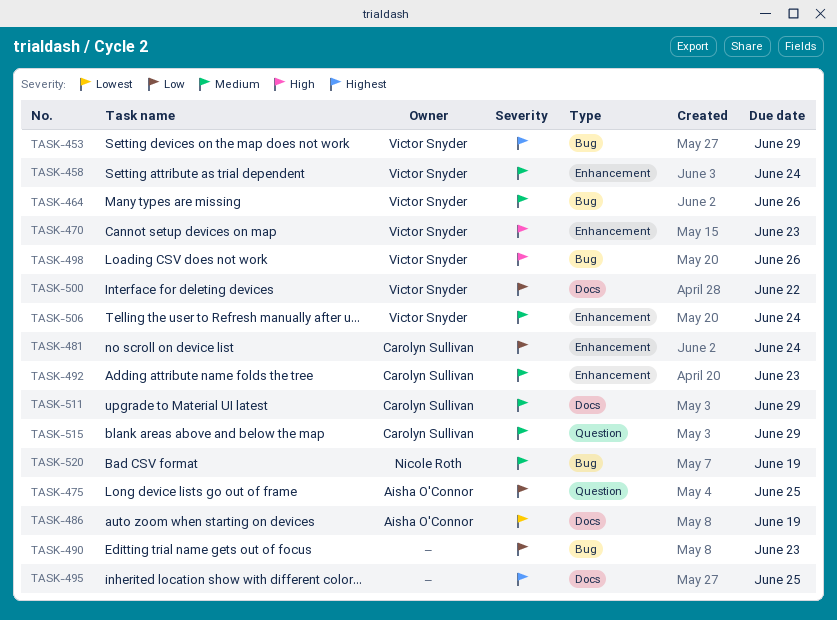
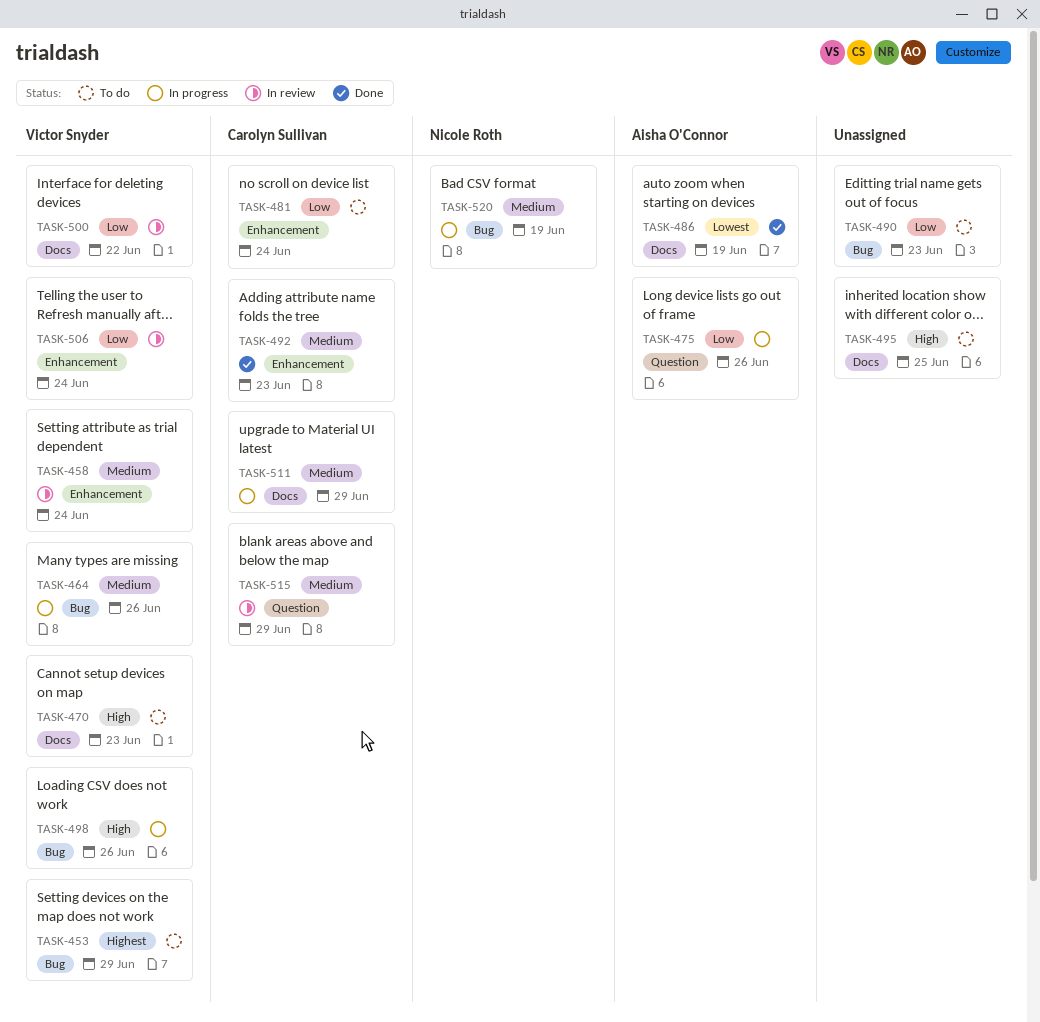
TASK-470, label: Enhancement -> Docs
TASK-475, due: Jun 25 -> Jun 26
TASK-495, priority: Highest -> High
TASK-506, priority: Medium -> Low

